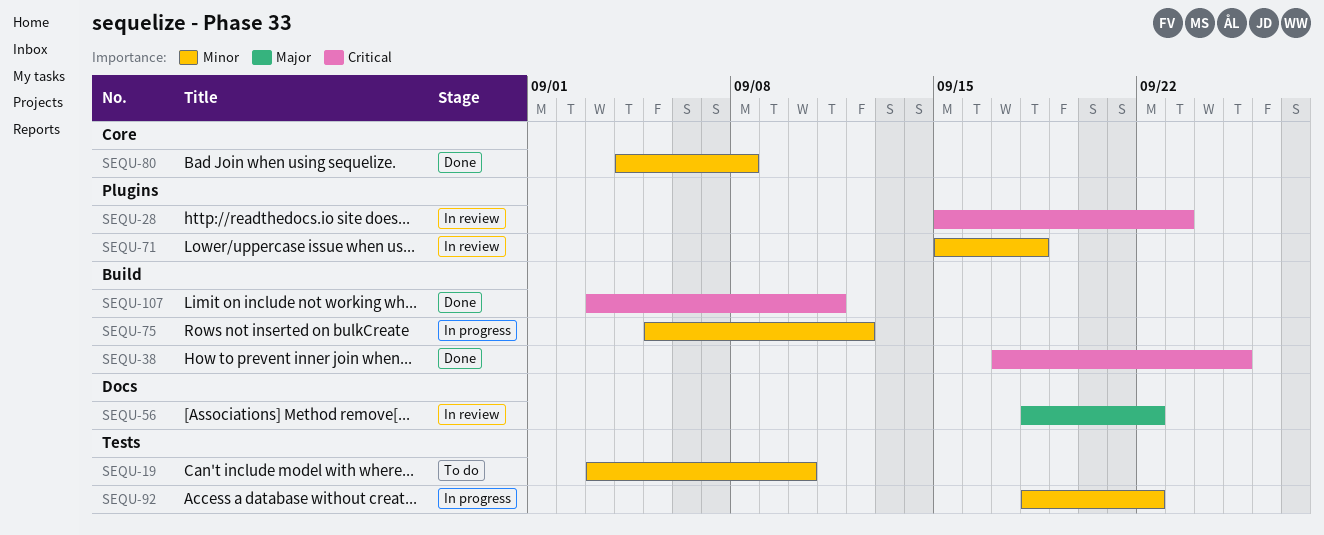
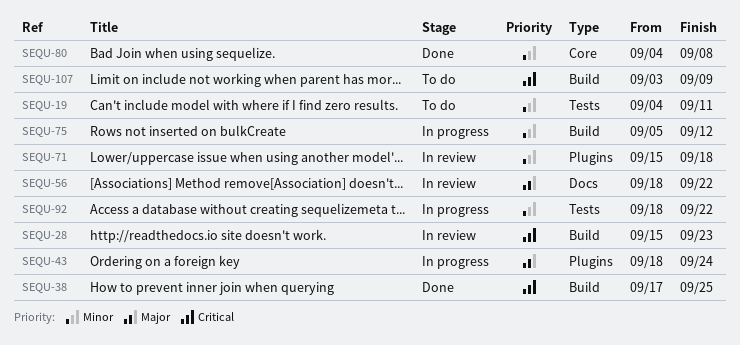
SEQU-19, start: Sep 3 -> Sep 4
SEQU-19, due: Sep 10 -> Sep 11
SEQU-28, label: Plugins -> Build
SEQU-43: none -> present
SEQU-107, status: Done -> To do
SEQU-107, due: Sep 11 -> Sep 9

